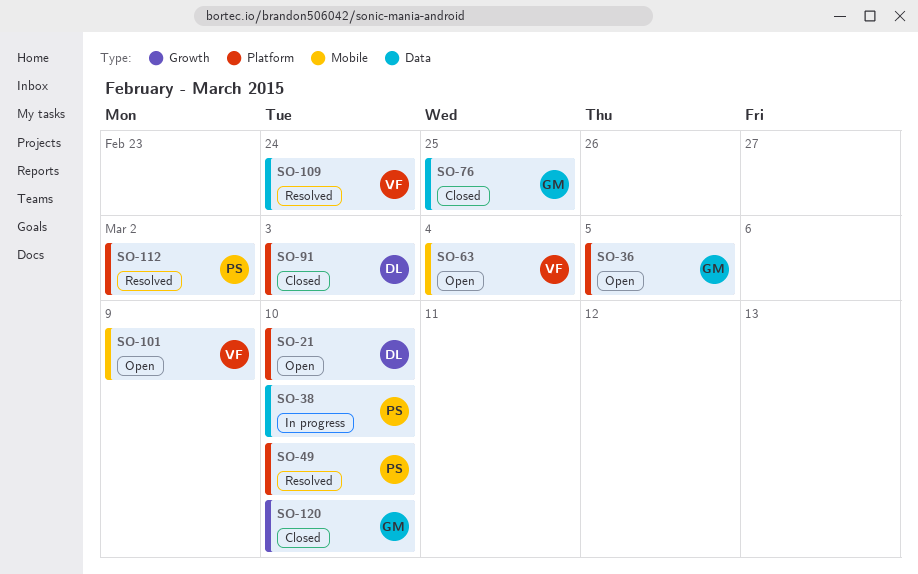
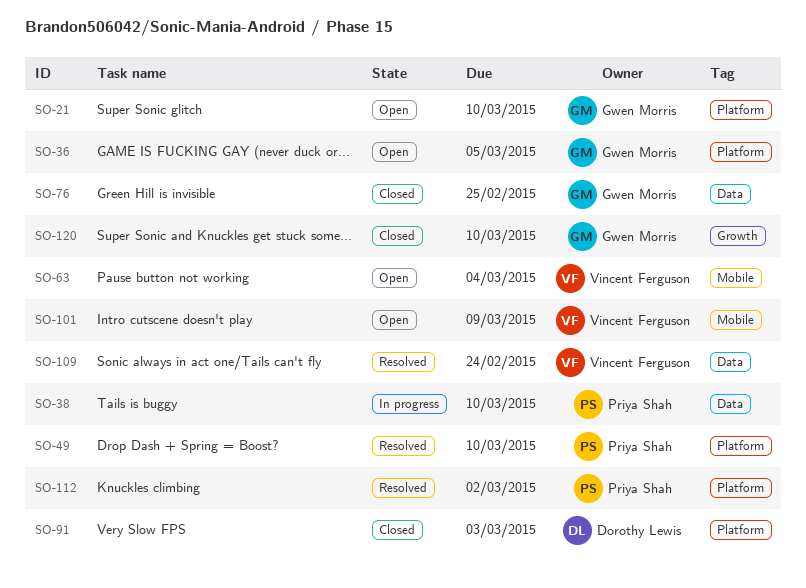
SO-21, owner: Dorothy Lewis -> Gwen Morris

